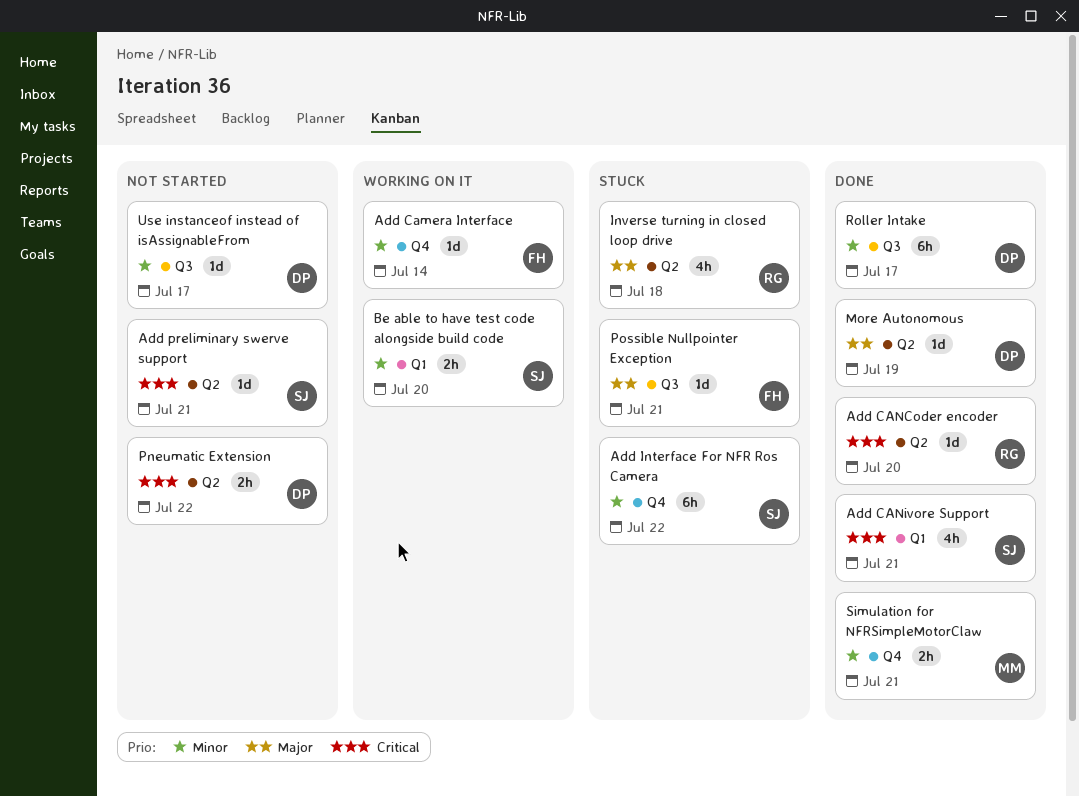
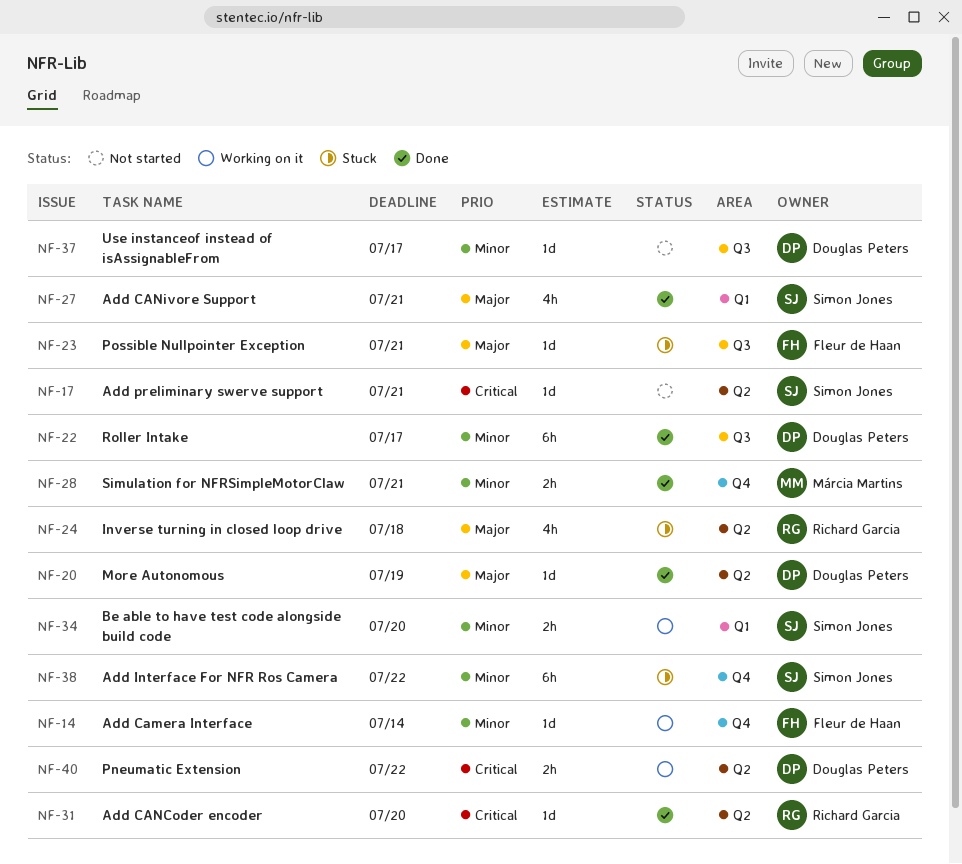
Add CANivore Support, priority: Critical -> Major
Pneumatic Extension, status: Not started -> Working on it

